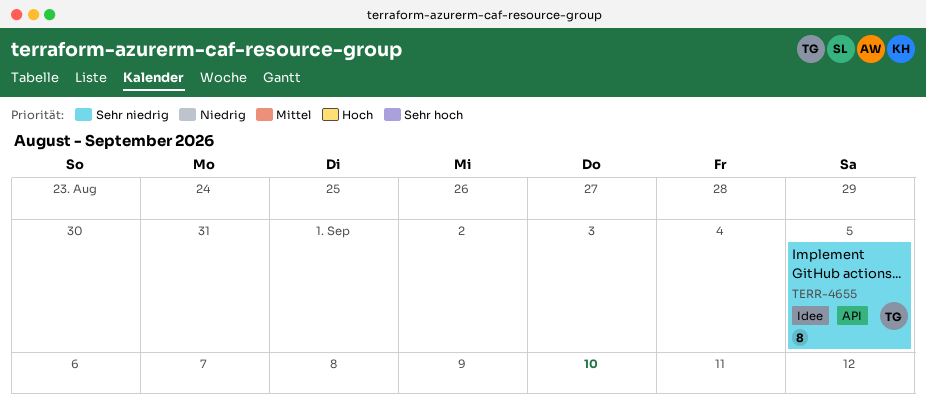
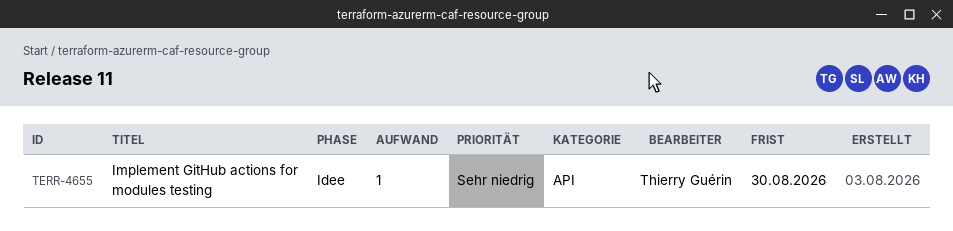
TERR-4655, estimate: 8 -> 1
TERR-4655, due: Sep 5 -> Aug 30

